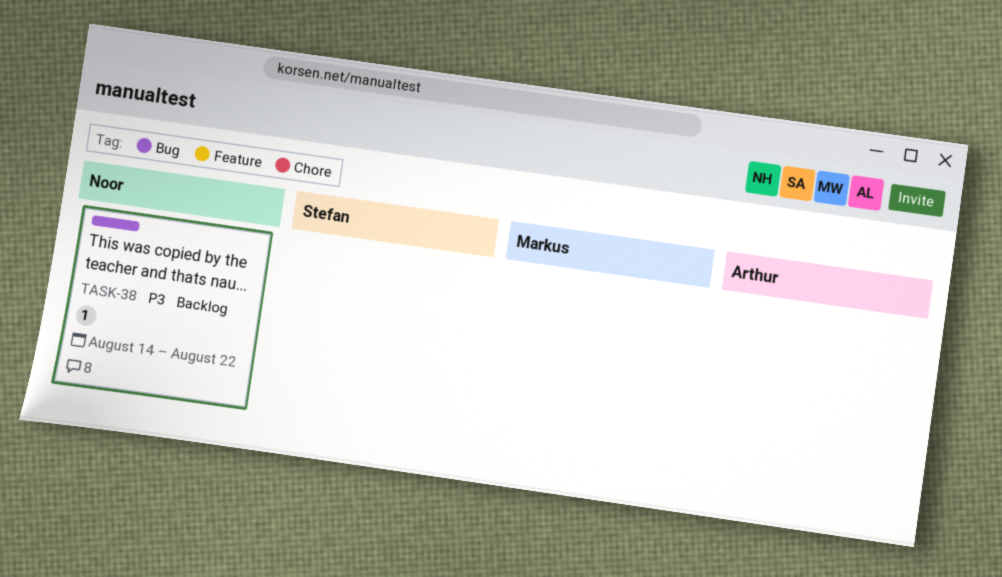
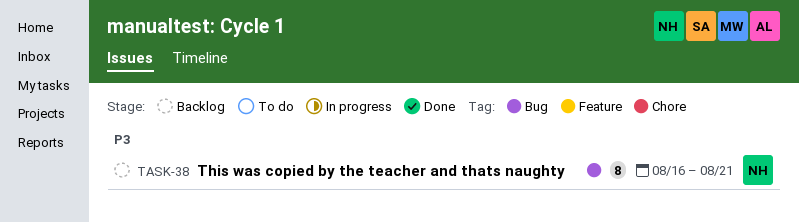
TASK-38, estimate: 1 -> 8
TASK-38, start: Aug 14 -> Aug 16
TASK-38, due: Aug 22 -> Aug 21

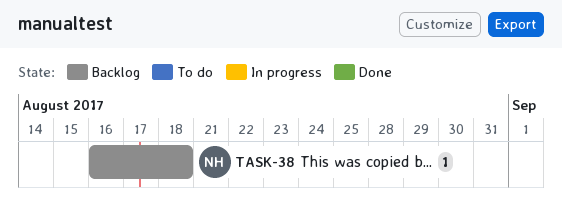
TASK-38, estimate: 8 -> 1
TASK-38, due: Aug 21 -> Aug 18

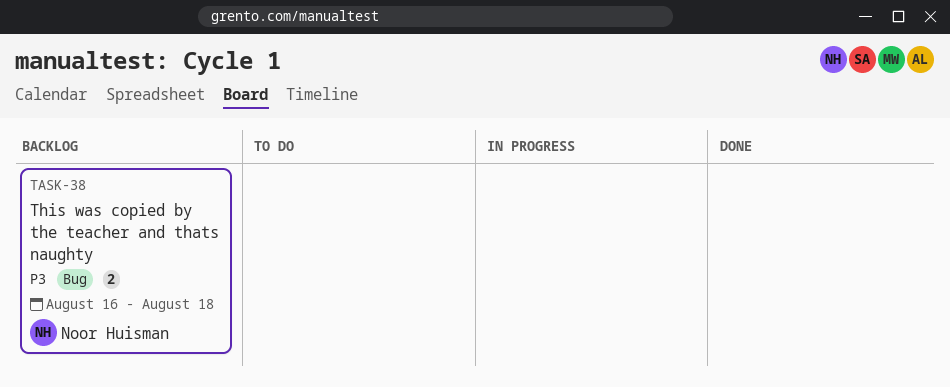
TASK-38, estimate: 1 -> 2

